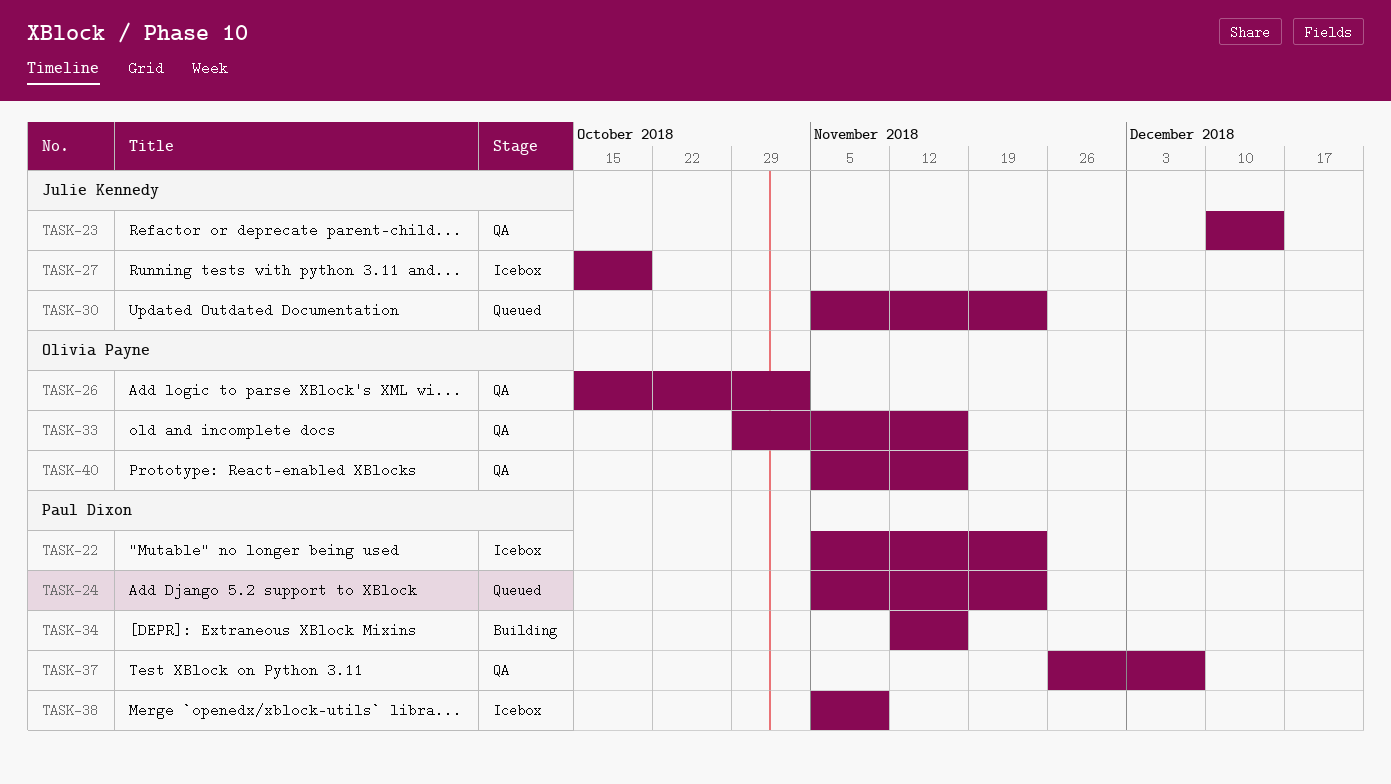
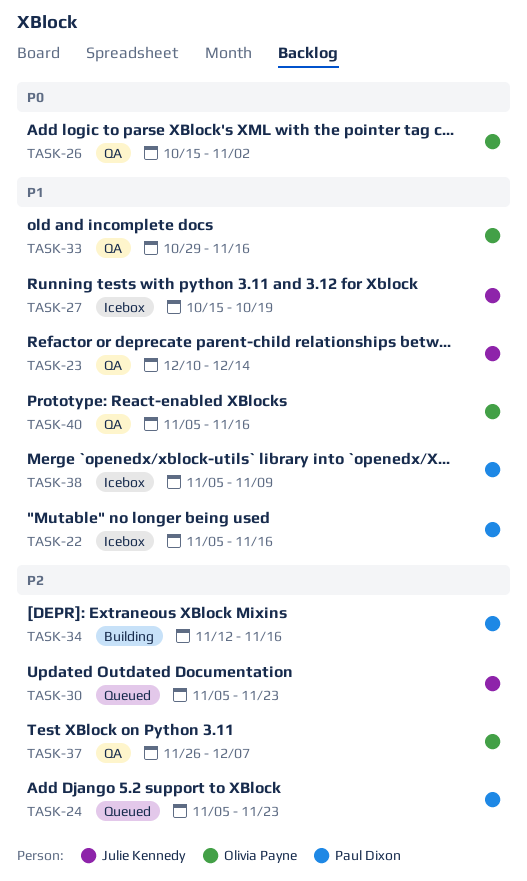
TASK-22, due: Nov 23 -> Nov 16
TASK-37, owner: Paul Dixon -> Olivia Payne

